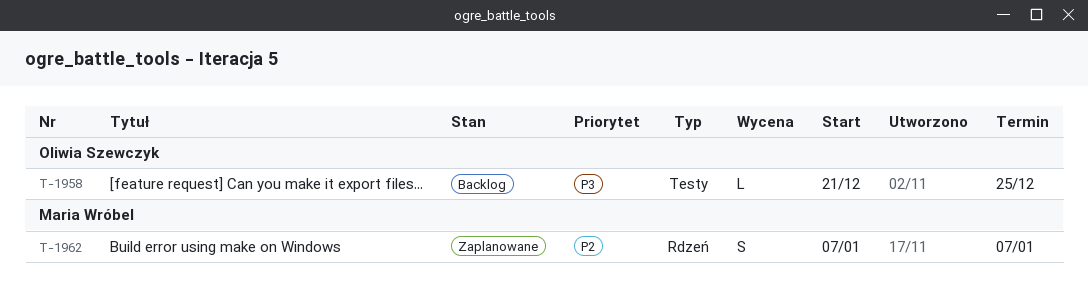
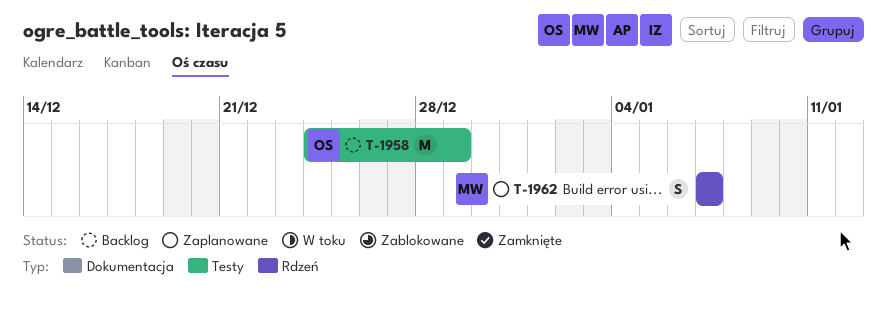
T-1958, estimate: L -> M
T-1958, start: Dec 21 -> Dec 24
T-1958, due: Dec 25 -> Dec 29

